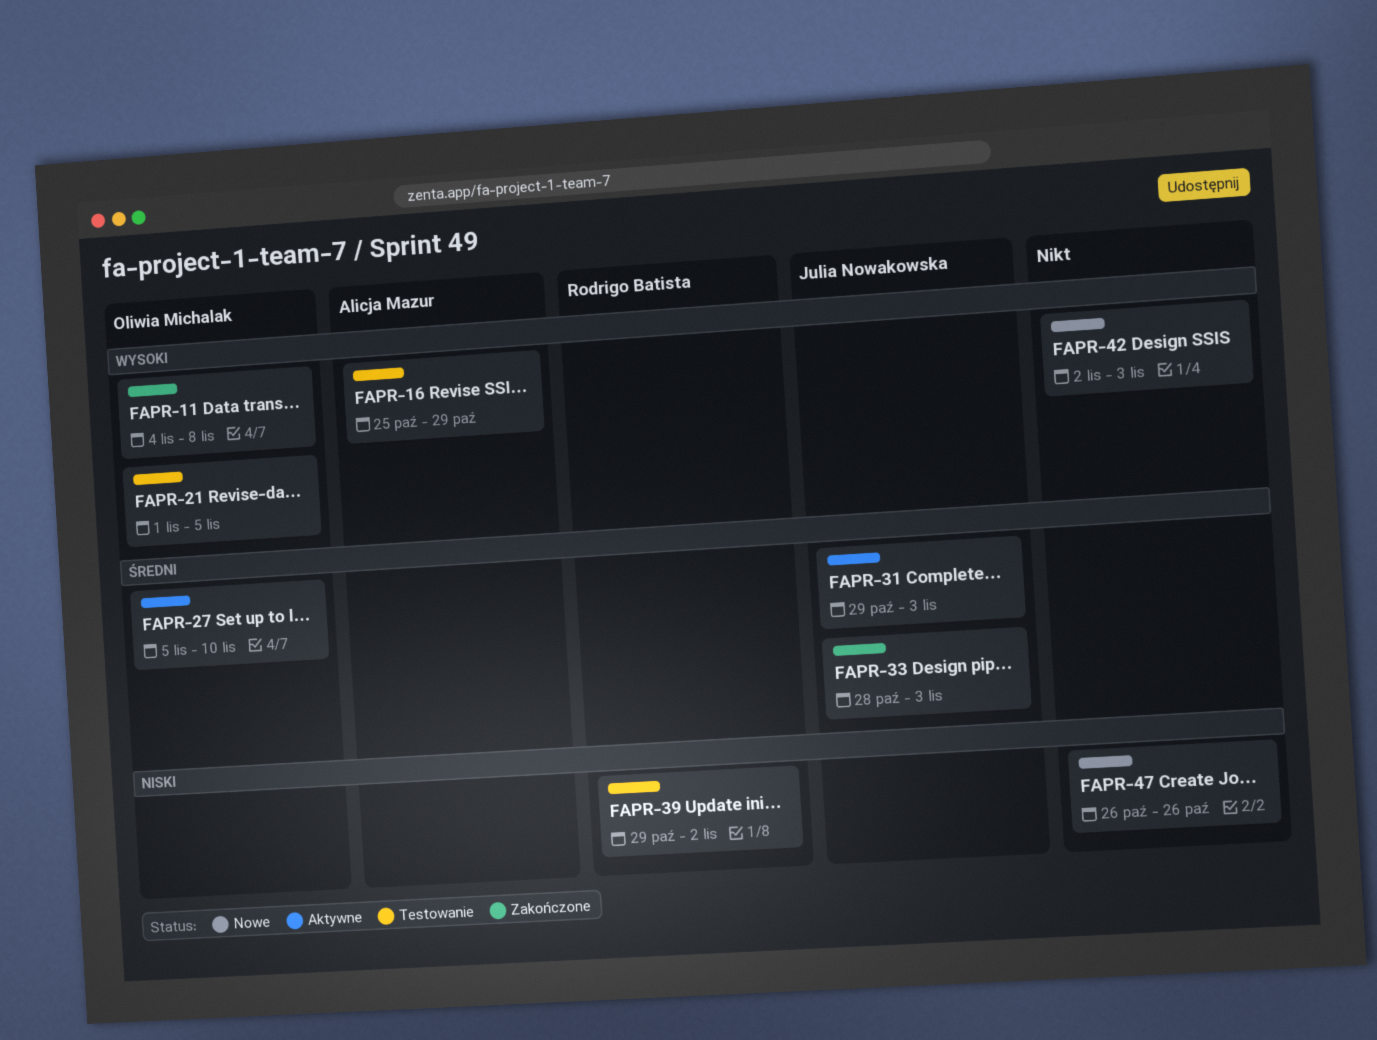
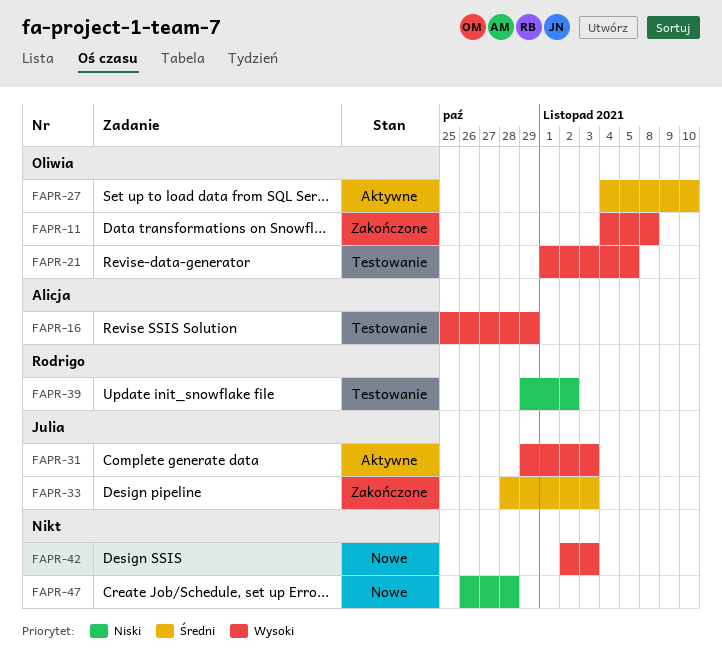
FAPR-27, start: Nov 5 -> Nov 4
FAPR-31, priority: Średni -> Wysoki
FAPR-47, due: Oct 26 -> Oct 28

